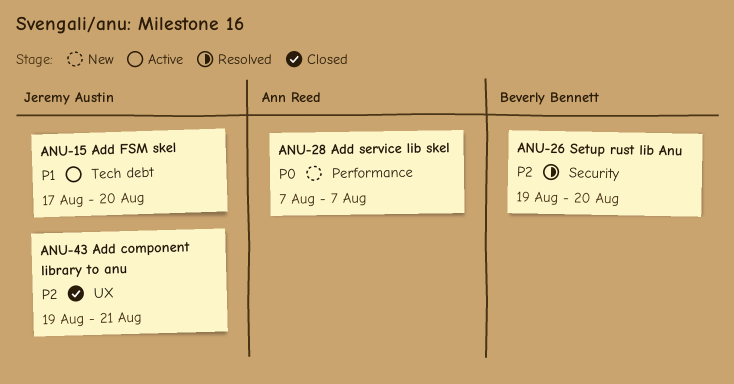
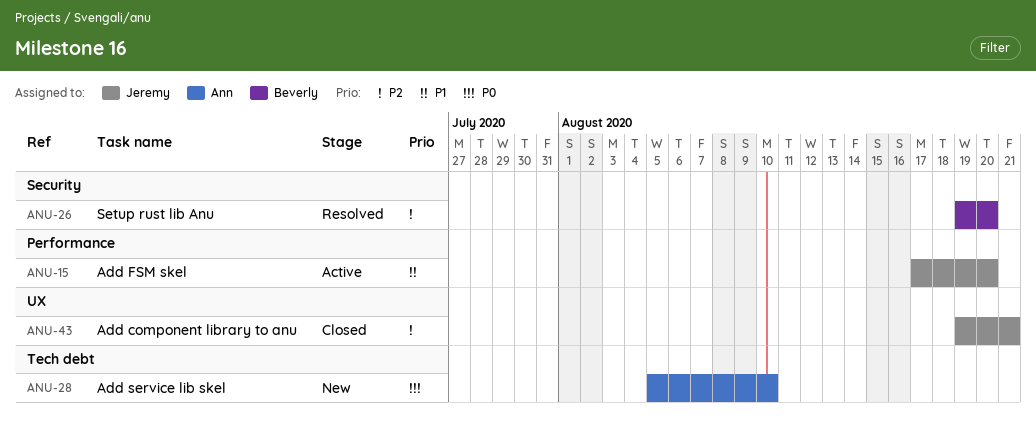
ANU-15, label: Tech debt -> Performance
ANU-28, label: Performance -> Tech debt
ANU-28, start: Aug 7 -> Aug 5
ANU-28, due: Aug 7 -> Aug 10

